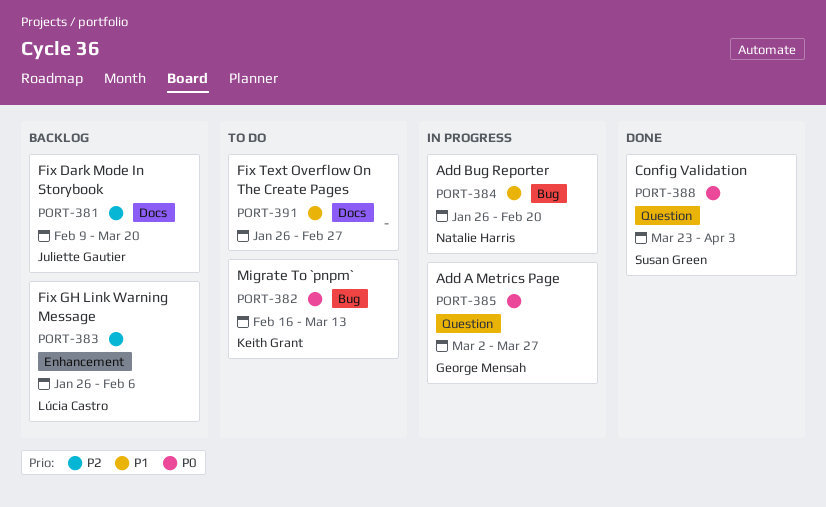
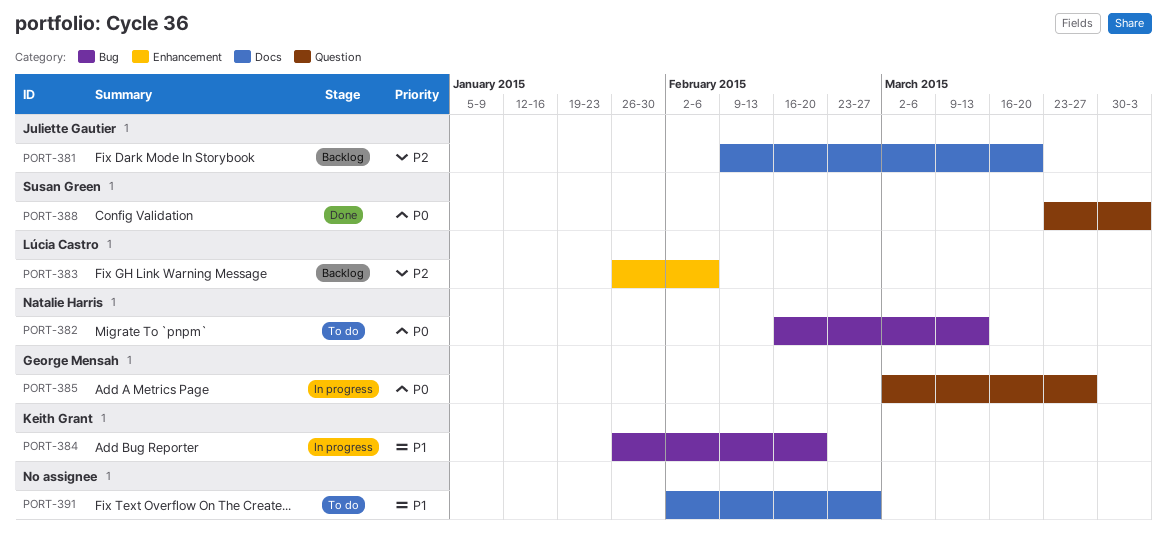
PORT-382, owner: Keith Grant -> Natalie Harris
PORT-384, owner: Natalie Harris -> Keith Grant
PORT-391, start: Jan 26 -> Feb 2

